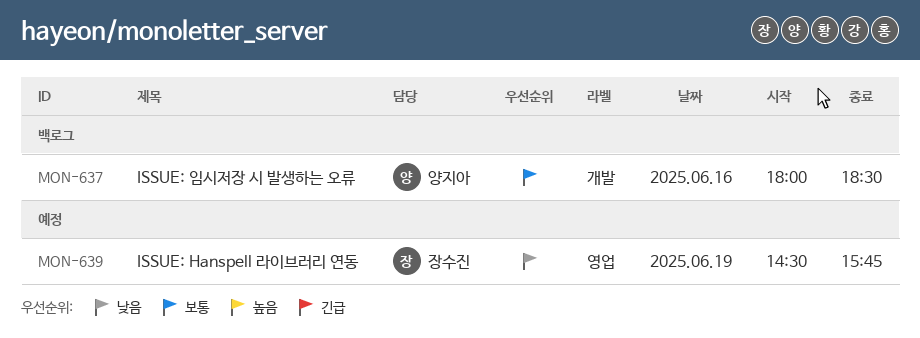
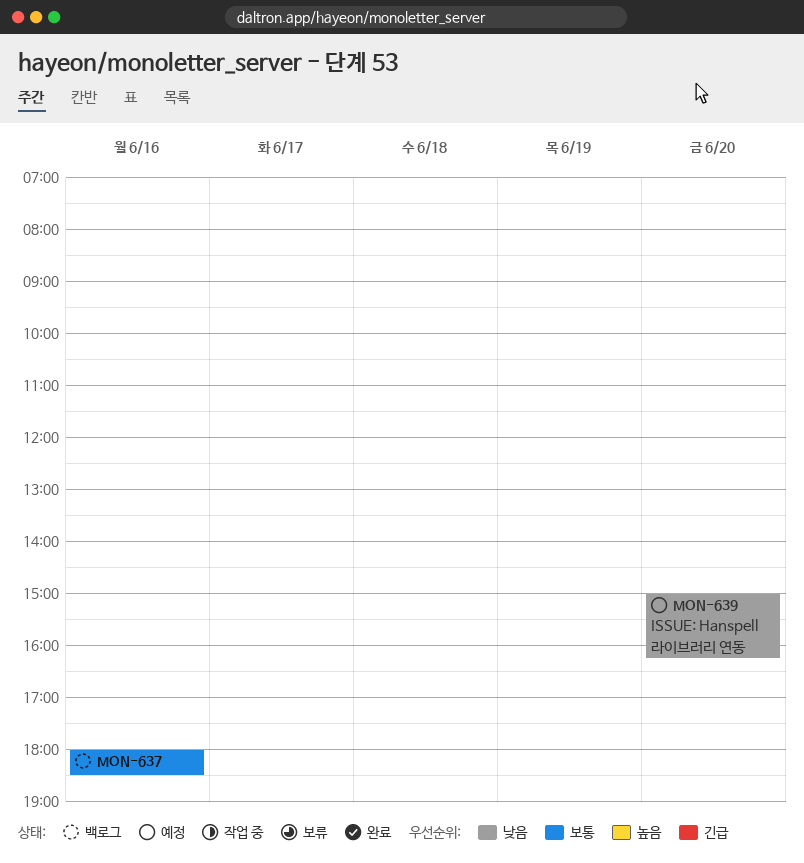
MON-639, day: Jun 19 -> Jun 20
MON-639, begins: 14:30 -> 15:00
MON-639, ends: 15:45 -> 16:15

